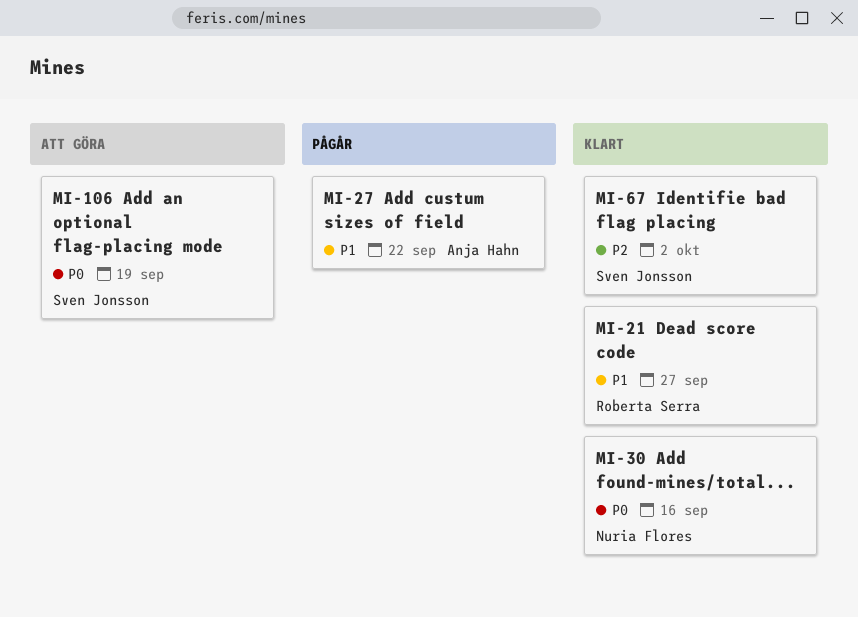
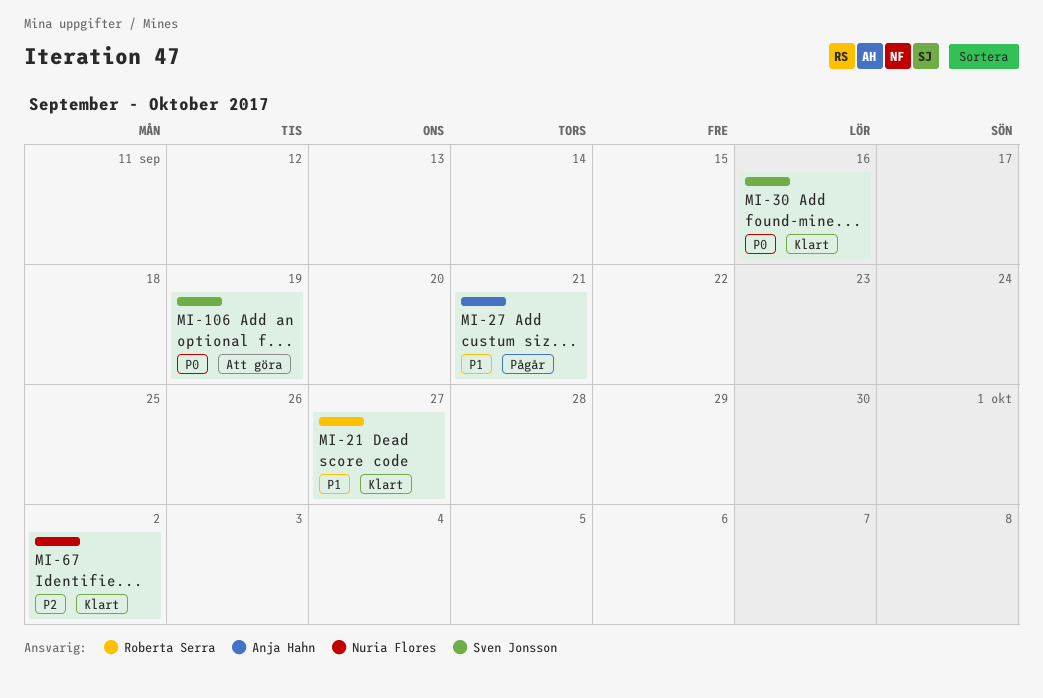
MI-27, due: Sep 22 -> Sep 21
MI-30, owner: Nuria Flores -> Sven Jonsson
MI-67, owner: Sven Jonsson -> Nuria Flores

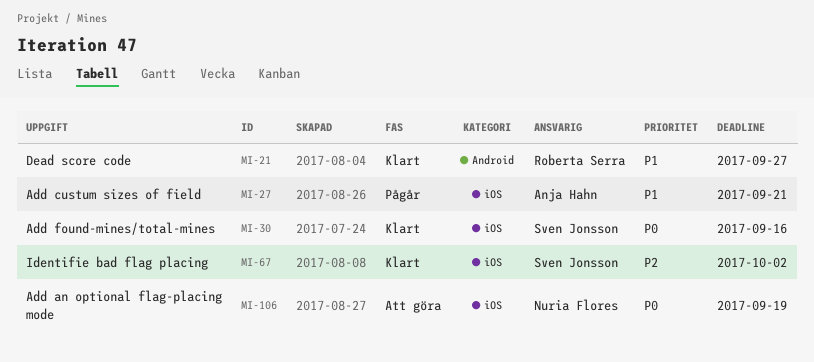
MI-67, owner: Nuria Flores -> Sven Jonsson
MI-106, owner: Sven Jonsson -> Nuria Flores

